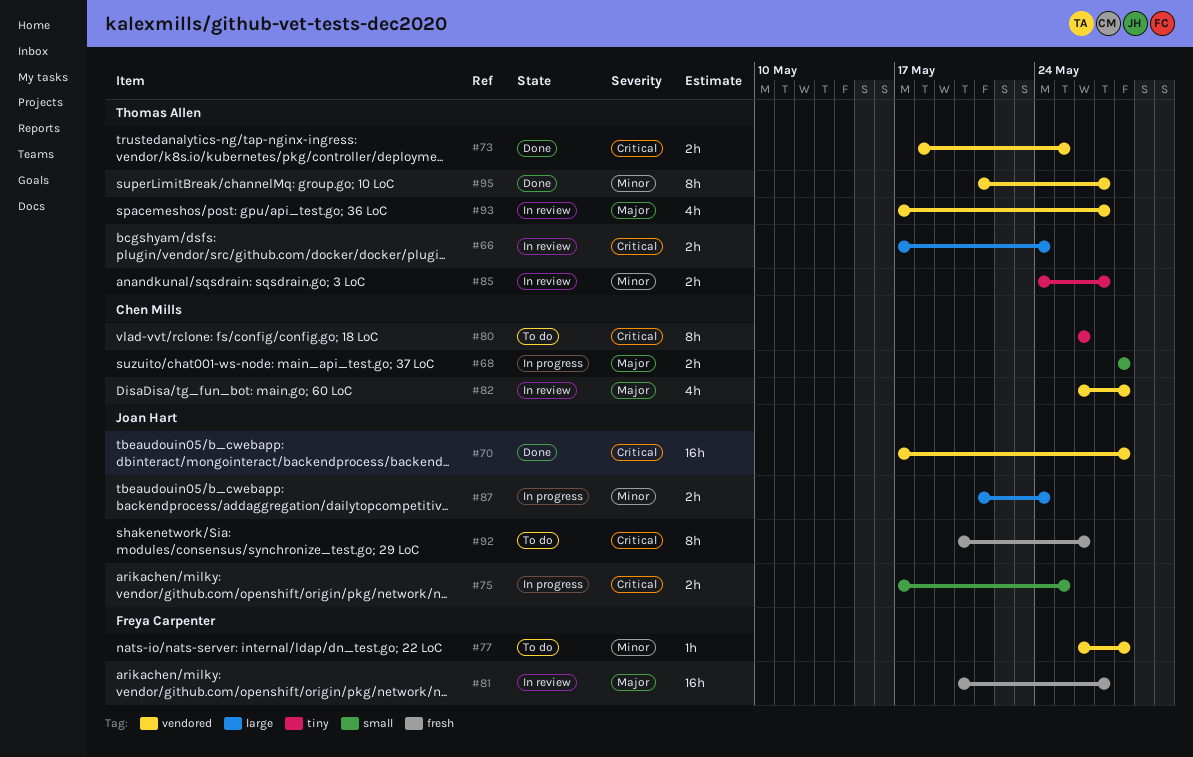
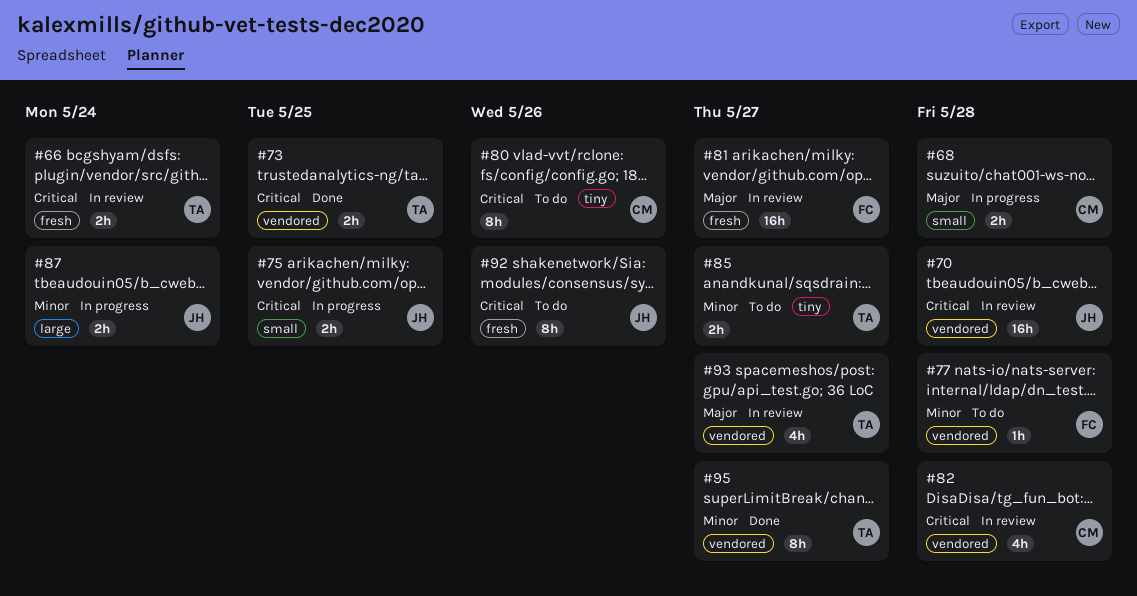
#66, label: large -> fresh
#70, status: Done -> In review
#82, priority: Major -> Critical
#85, status: In review -> To do

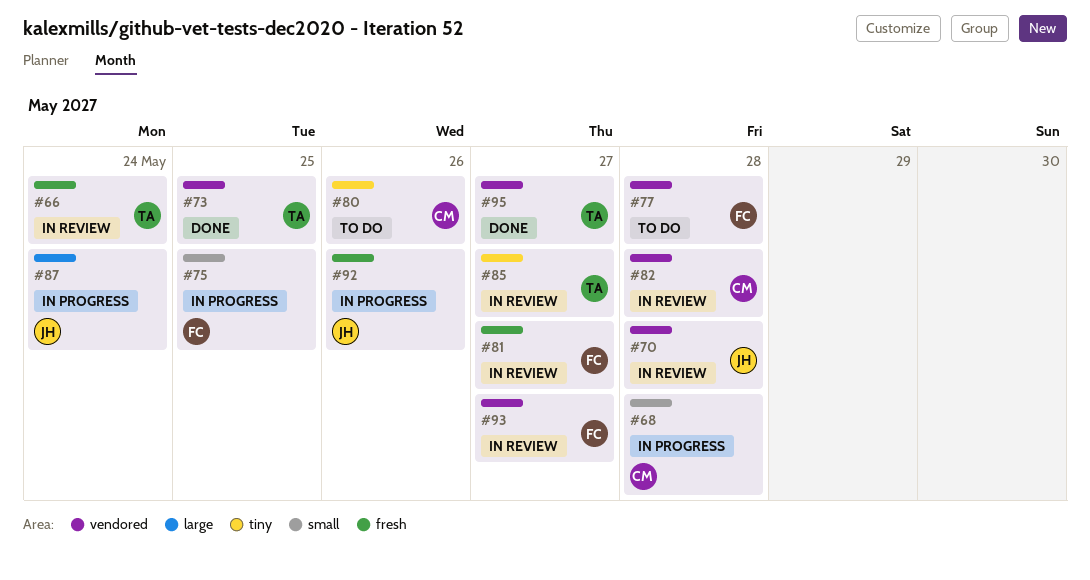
#75, owner: JH -> FC
#85, status: To do -> In review
#92, status: To do -> In progress
#93, owner: TA -> FC

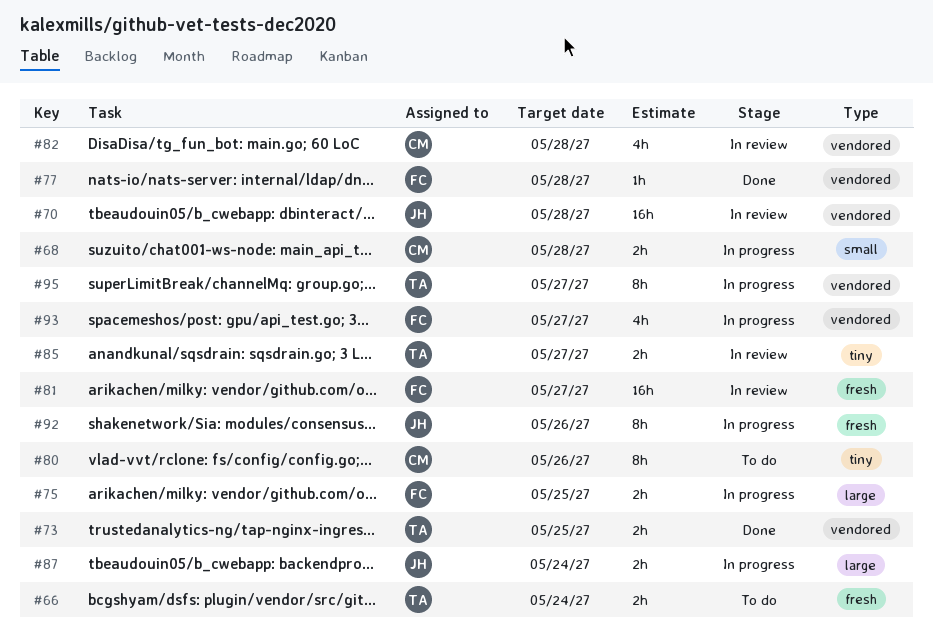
#66, status: In review -> To do
#75, label: small -> large
#77, status: To do -> Done
#93, status: In review -> In progress
#95, status: Done -> In progress

